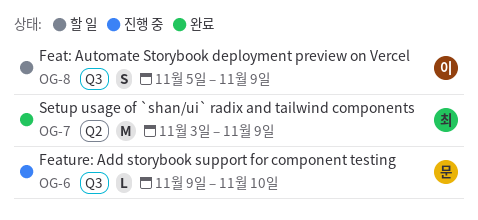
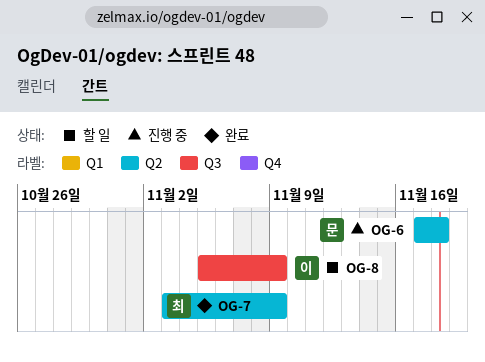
OG-6, label: Q3 -> Q2
OG-6, start: Nov 9 -> Nov 17
OG-6, due: Nov 10 -> Nov 18

